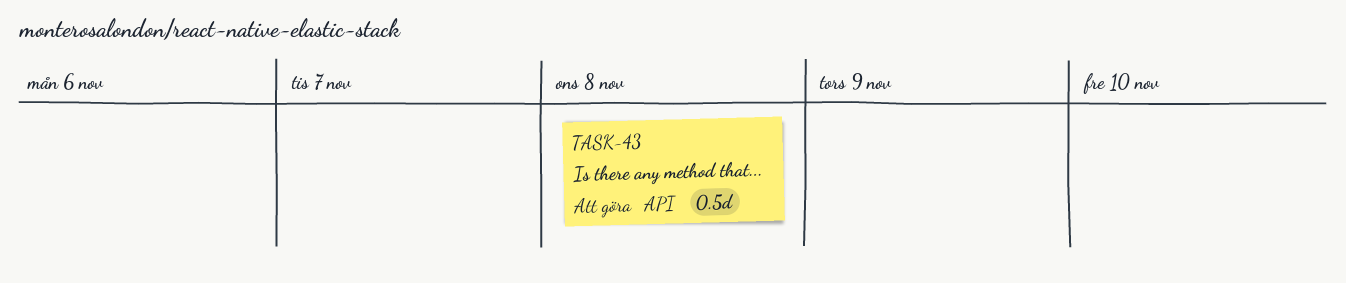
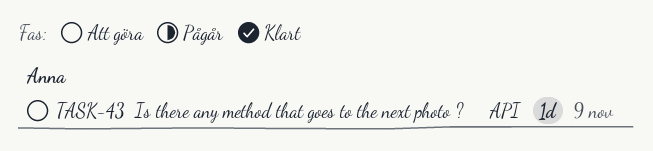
TASK-43, estimate: 0.5d -> 1d
TASK-43, due: Nov 8 -> Nov 9

